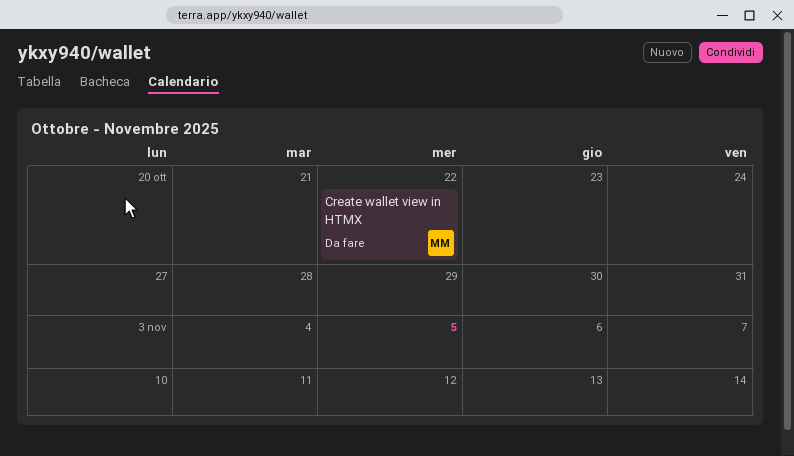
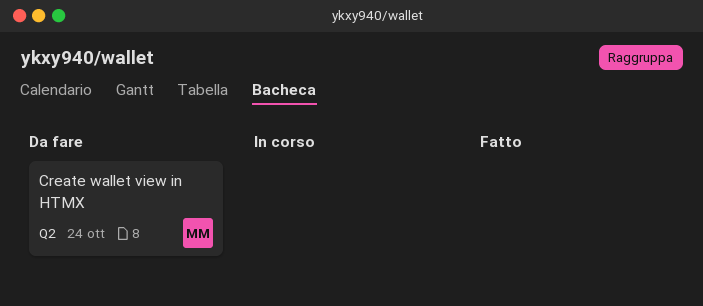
Create wallet view in HTMX, due: Oct 22 -> Oct 24

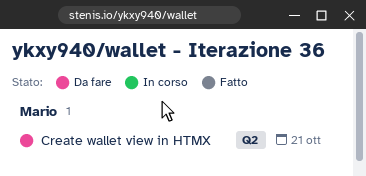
Create wallet view in HTMX, due: Oct 24 -> Oct 21

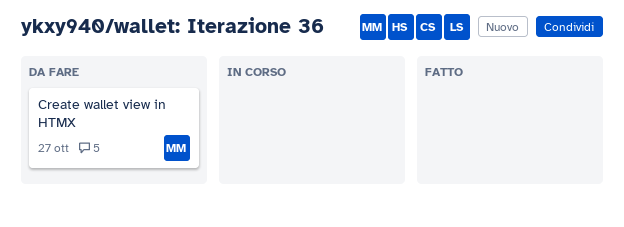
Create wallet view in HTMX, due: Oct 21 -> Oct 27

